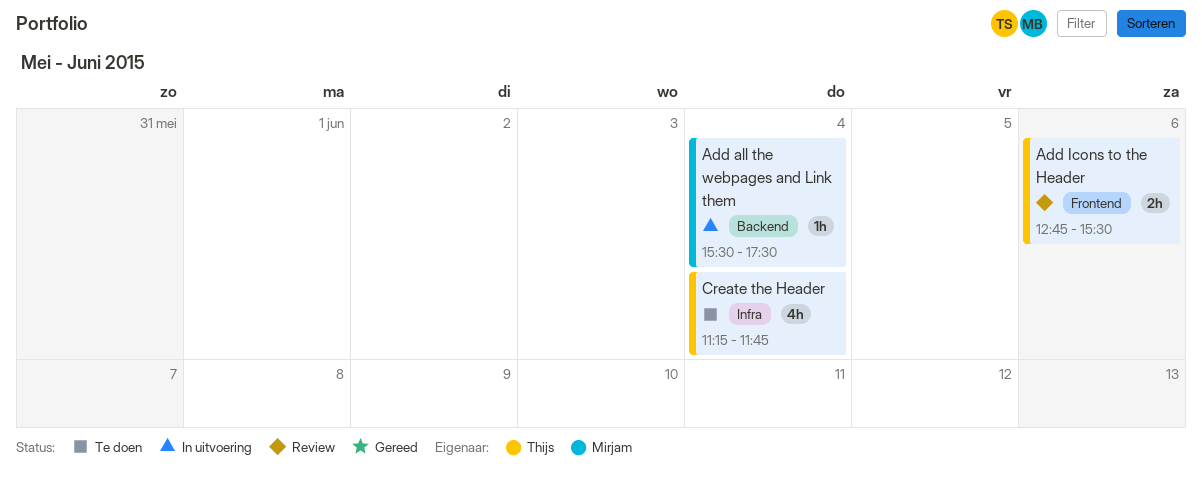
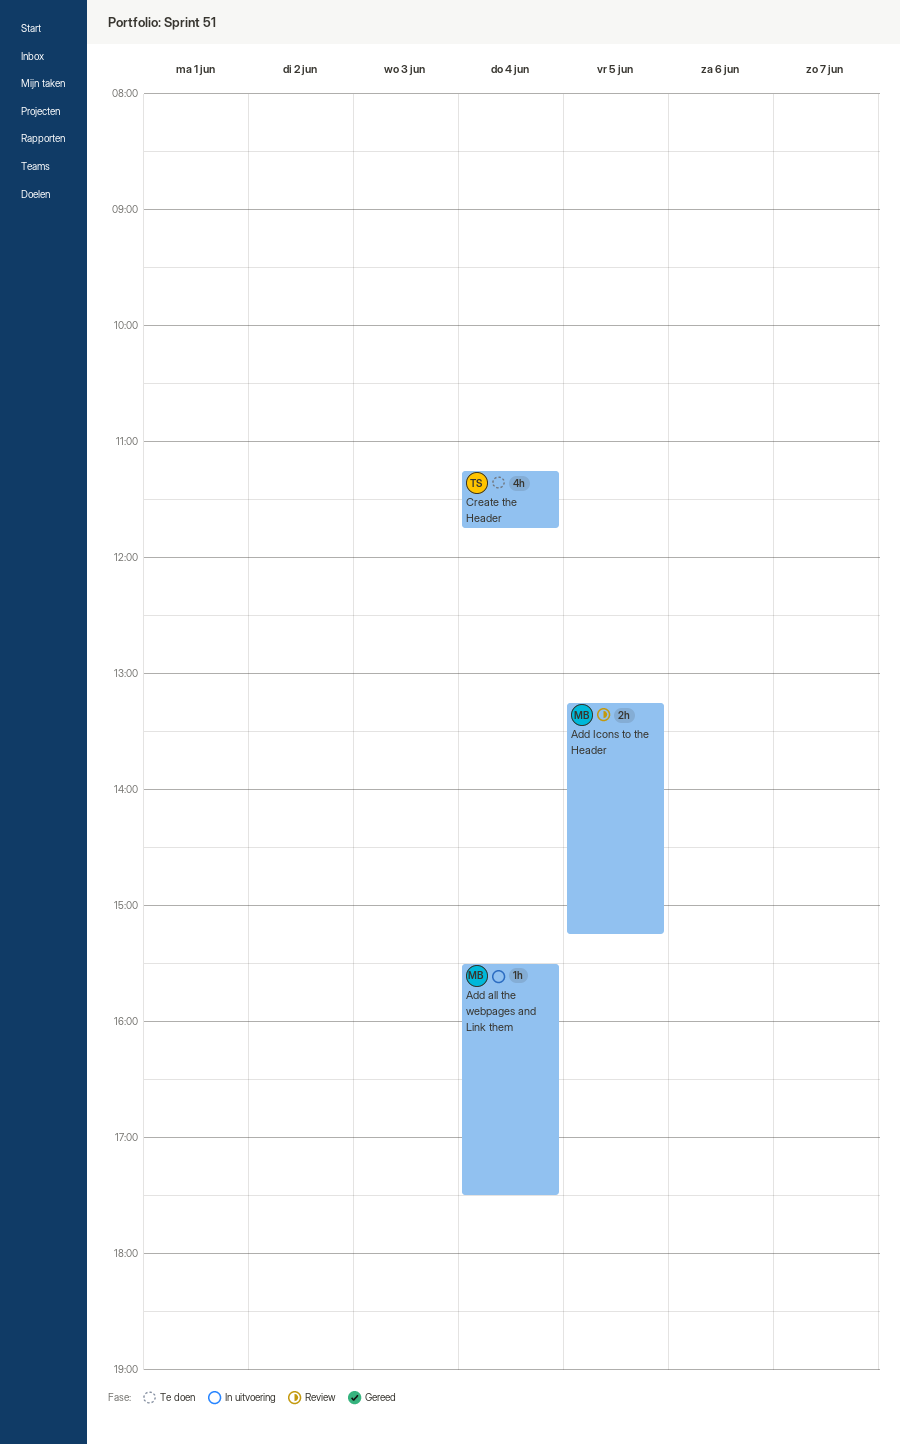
Add Icons to the Header, owner: Thijs -> Mirjam
Add Icons to the Header, day: Jun 6 -> Jun 5
Add Icons to the Header, begins: 12:45 -> 13:15
Add Icons to the Header, ends: 15:30 -> 15:15

